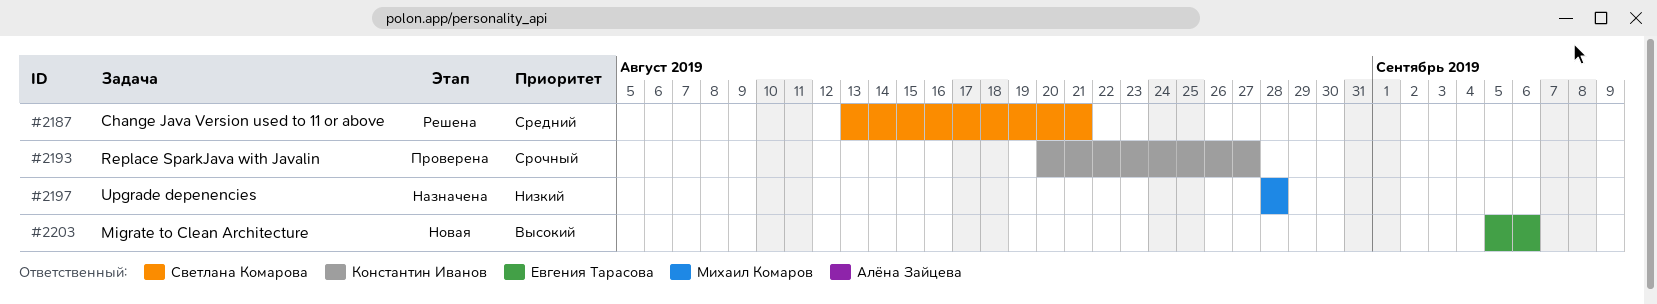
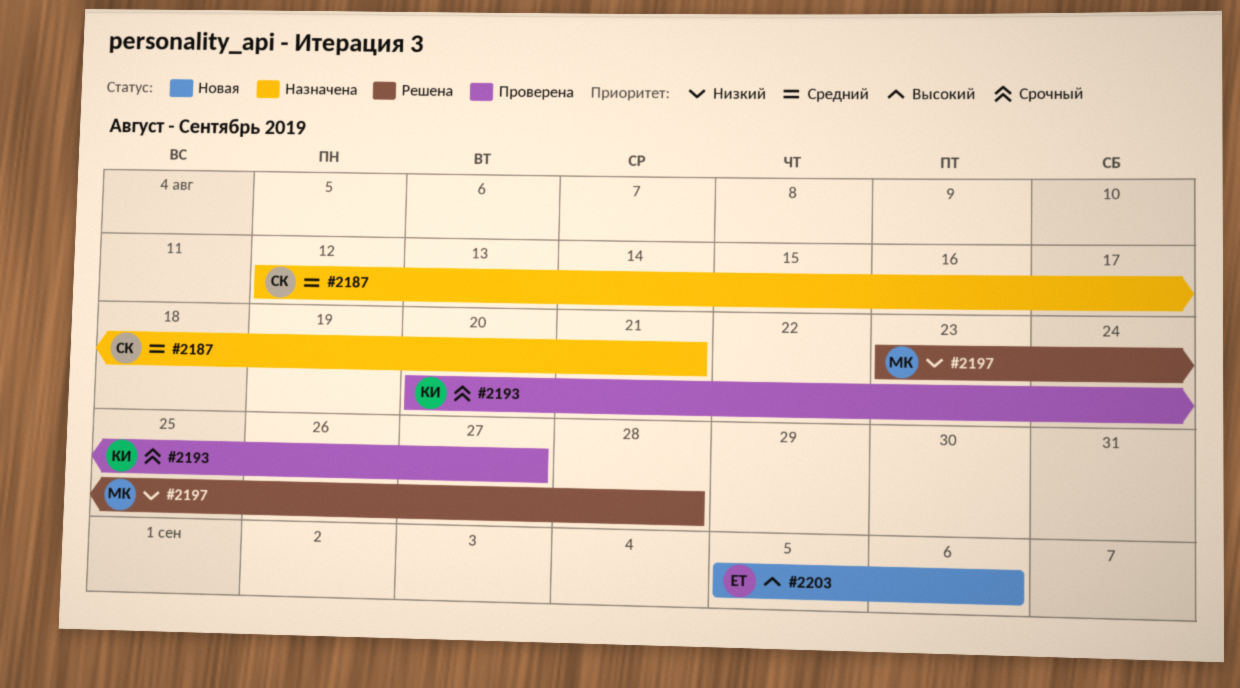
#2187, status: Решена -> Назначена
#2187, start: Aug 13 -> Aug 12
#2197, status: Назначена -> Решена
#2197, start: Aug 28 -> Aug 23

